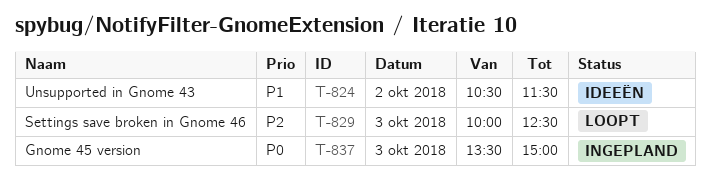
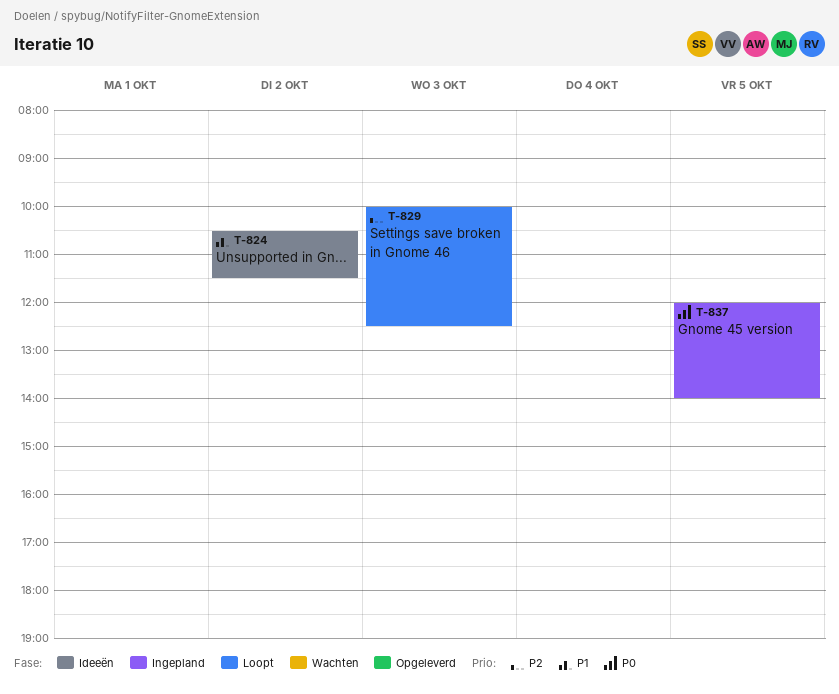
T-837, day: Oct 3 -> Oct 5
T-837, begins: 13:30 -> 12:00
T-837, ends: 15:00 -> 14:00

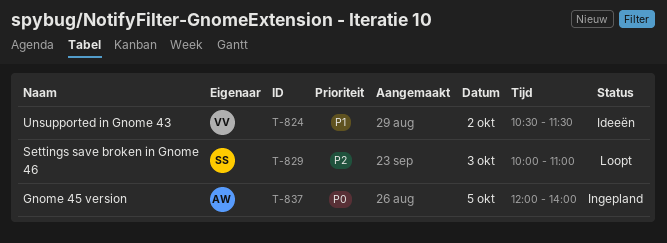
T-829, ends: 12:30 -> 11:00

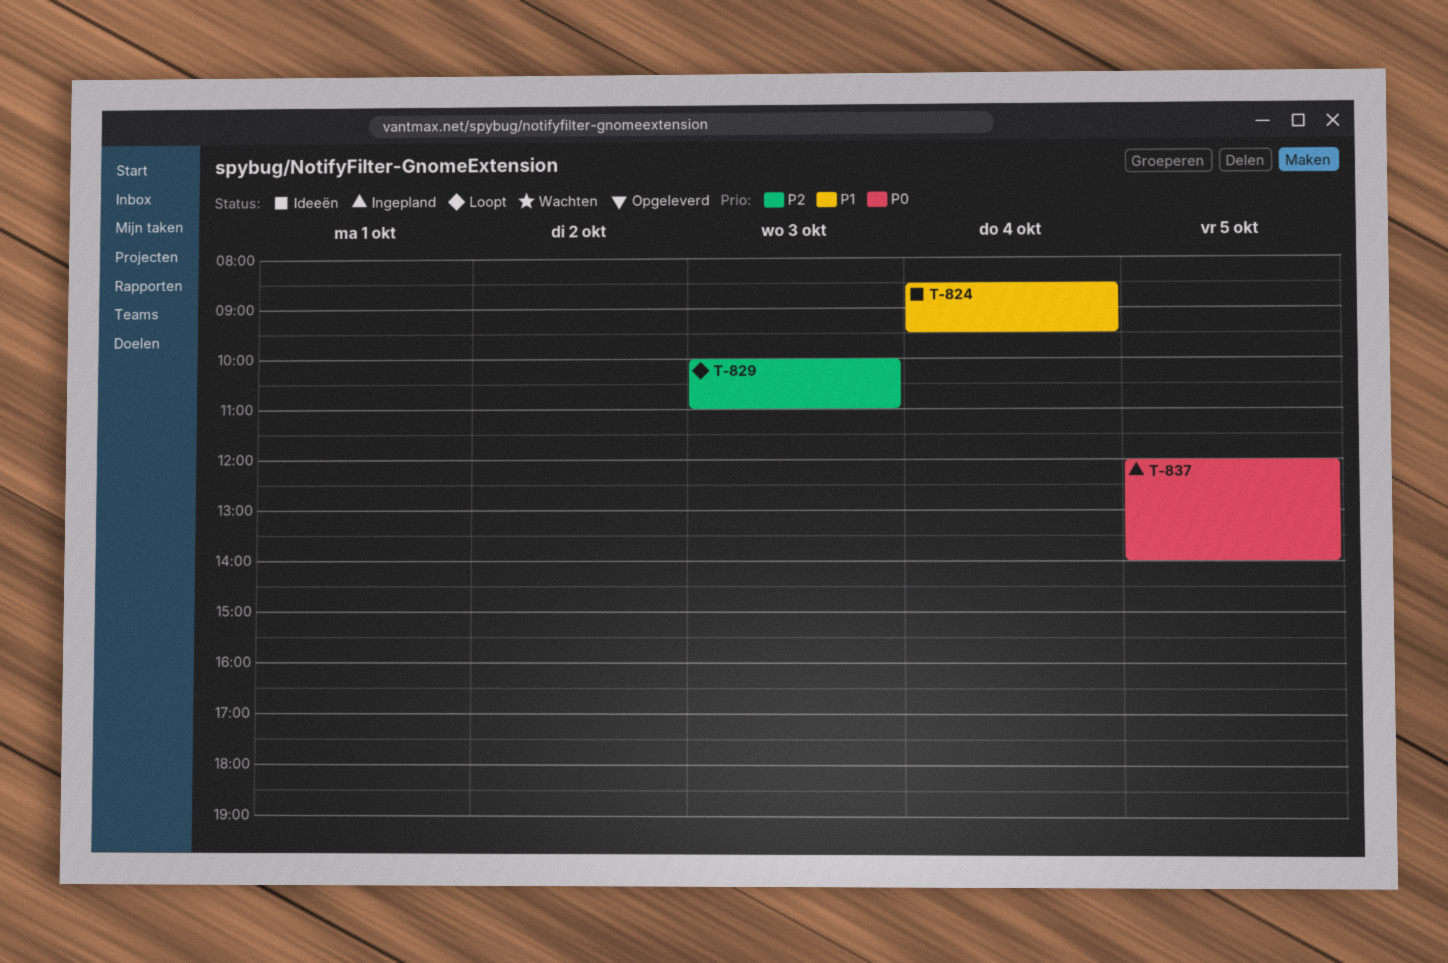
T-824, day: Oct 2 -> Oct 4
T-824, begins: 10:30 -> 08:30
T-824, ends: 11:30 -> 09:30

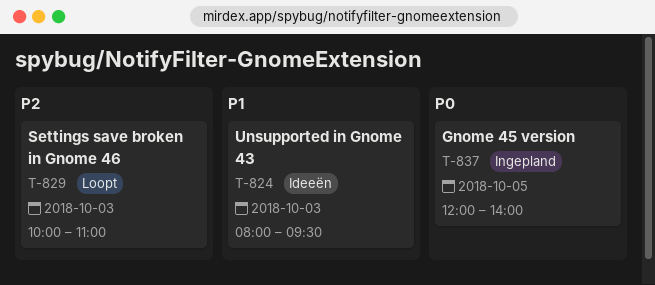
T-824, day: Oct 4 -> Oct 3
T-824, begins: 08:30 -> 08:00

